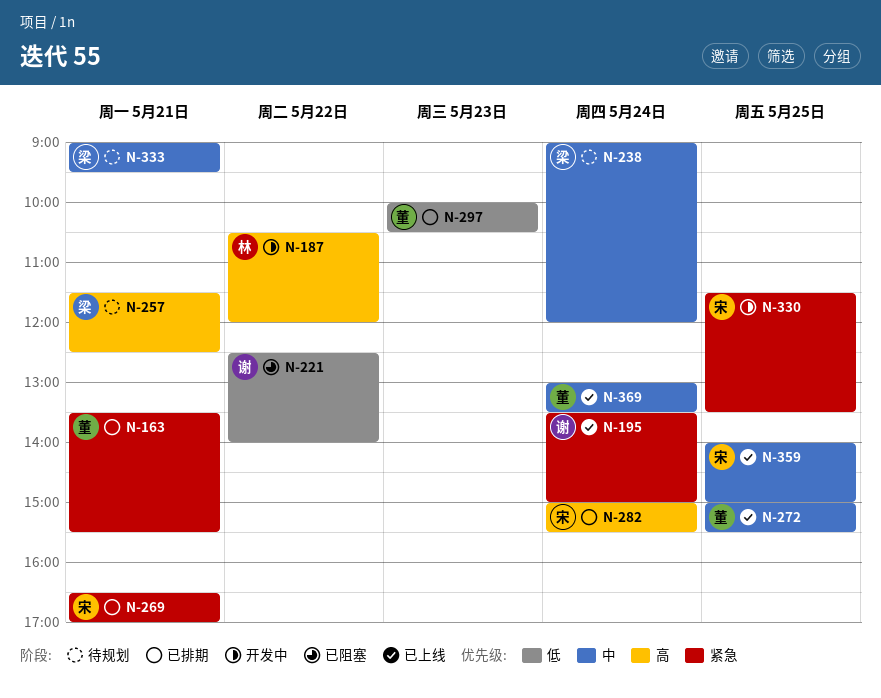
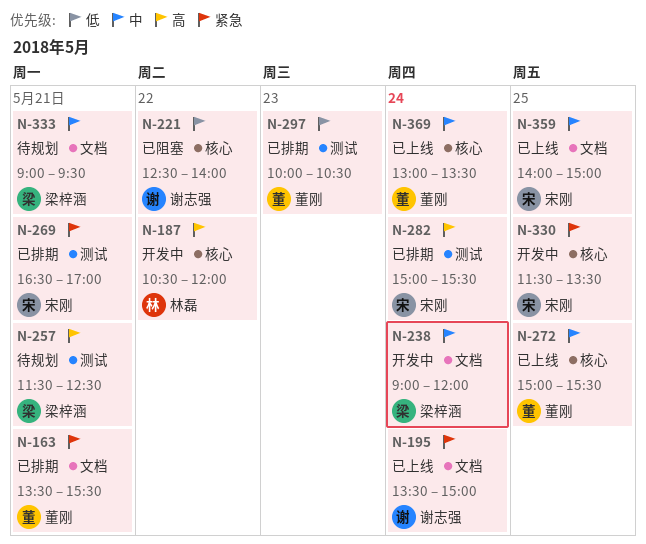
N-238, status: 待规划 -> 开发中

